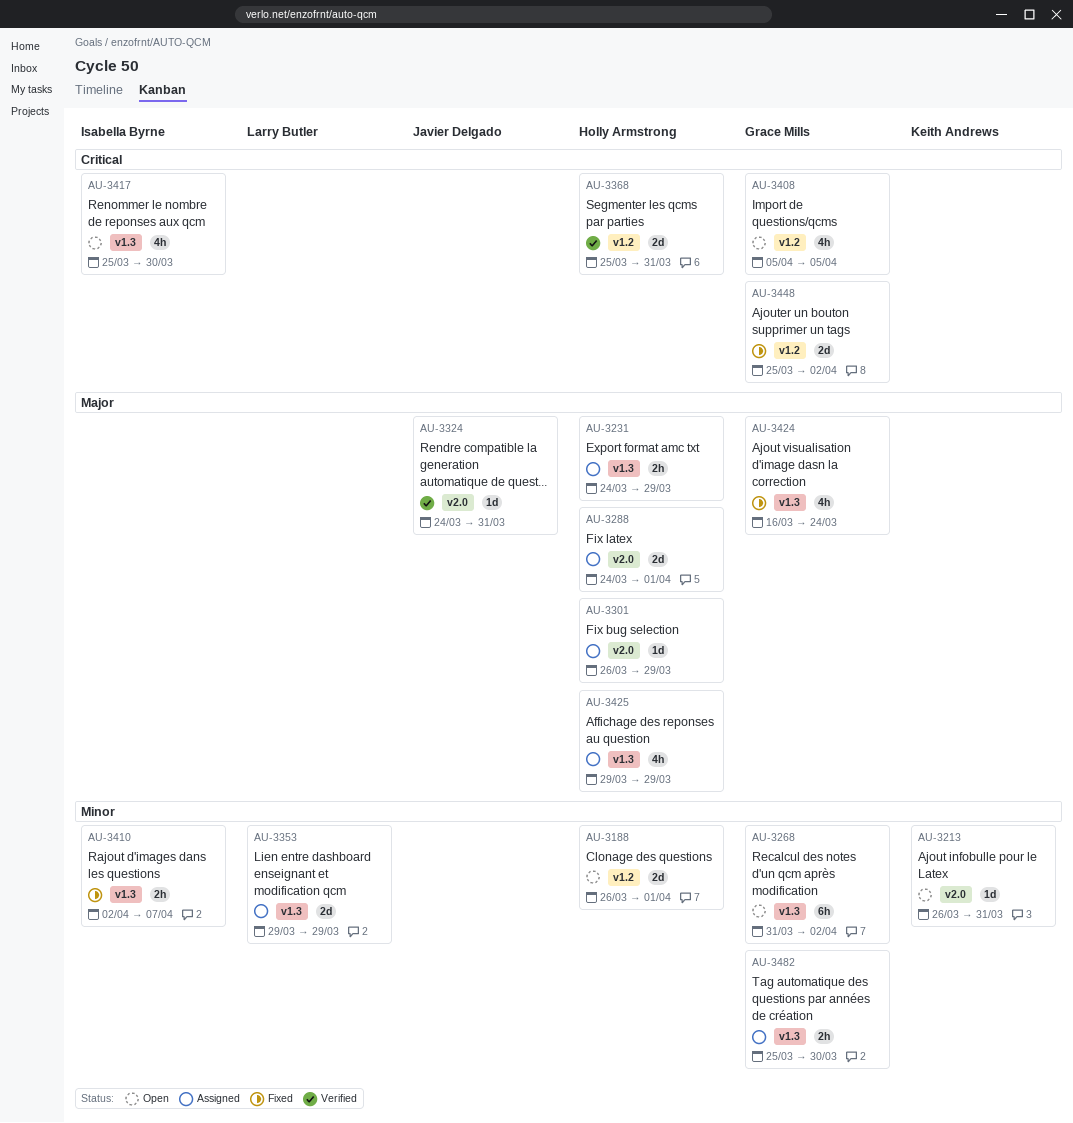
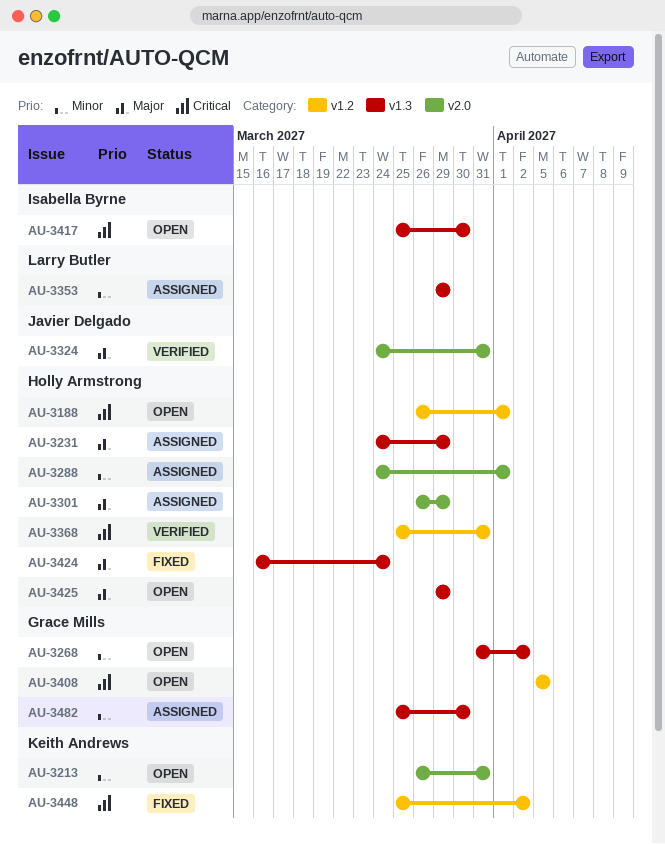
AU-3188, priority: Minor -> Critical
AU-3288, priority: Major -> Minor
AU-3410: present -> none
AU-3424, owner: Grace Mills -> Holly Armstrong
AU-3425, status: Assigned -> Open
AU-3448, owner: Grace Mills -> Keith Andrews

